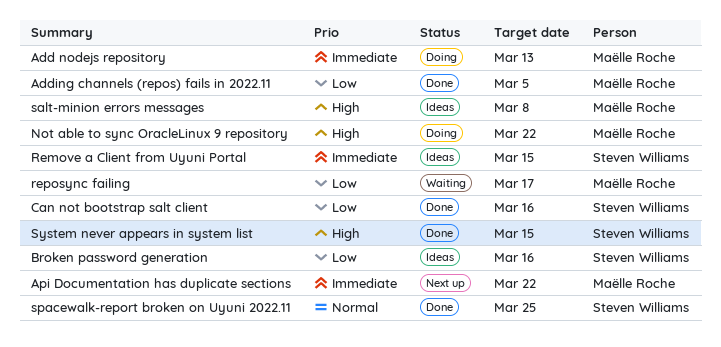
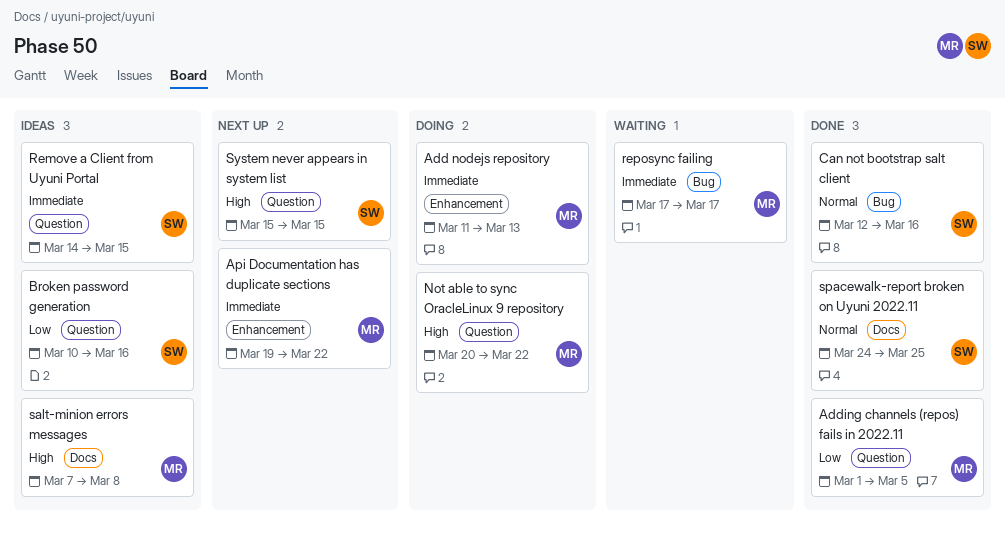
Can not bootstrap salt client, priority: Low -> Normal
reposync failing, priority: Low -> Immediate
System never appears in system list, status: Done -> Next up

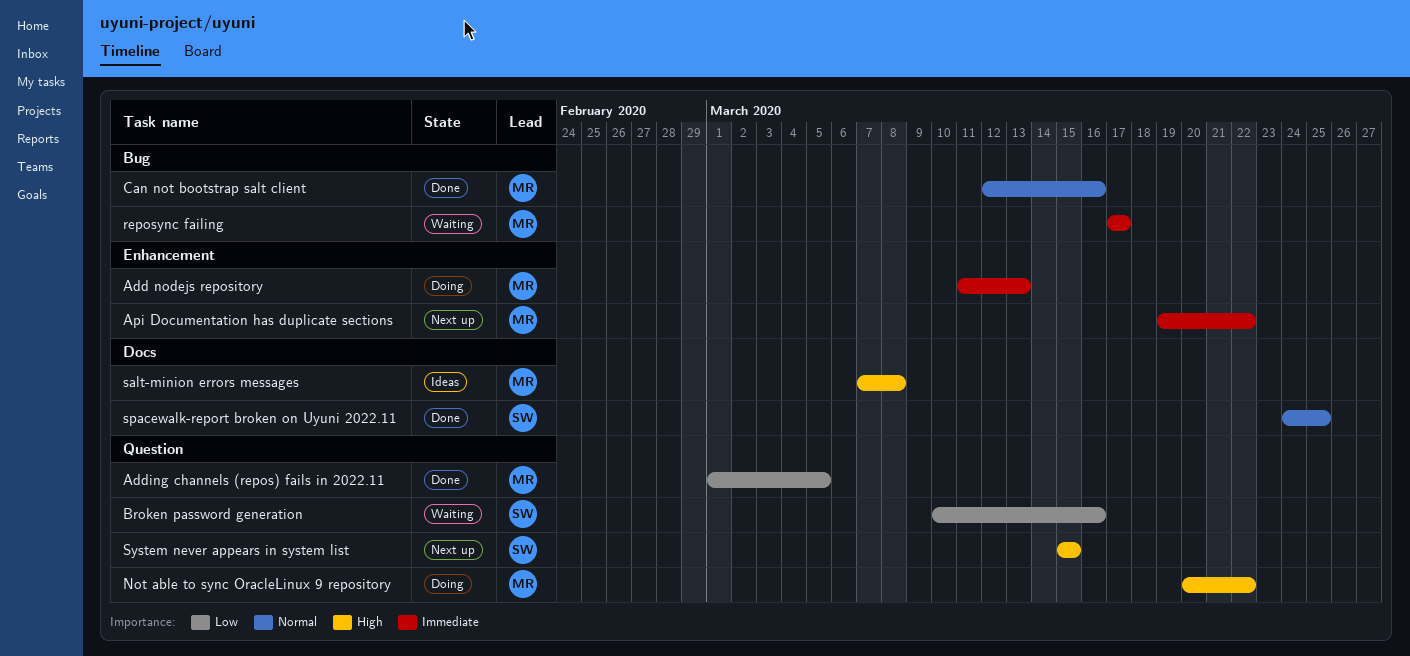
Broken password generation, status: Ideas -> Waiting
Can not bootstrap salt client, owner: SW -> MR
Remove a Client from Uyuni Portal: present -> none

